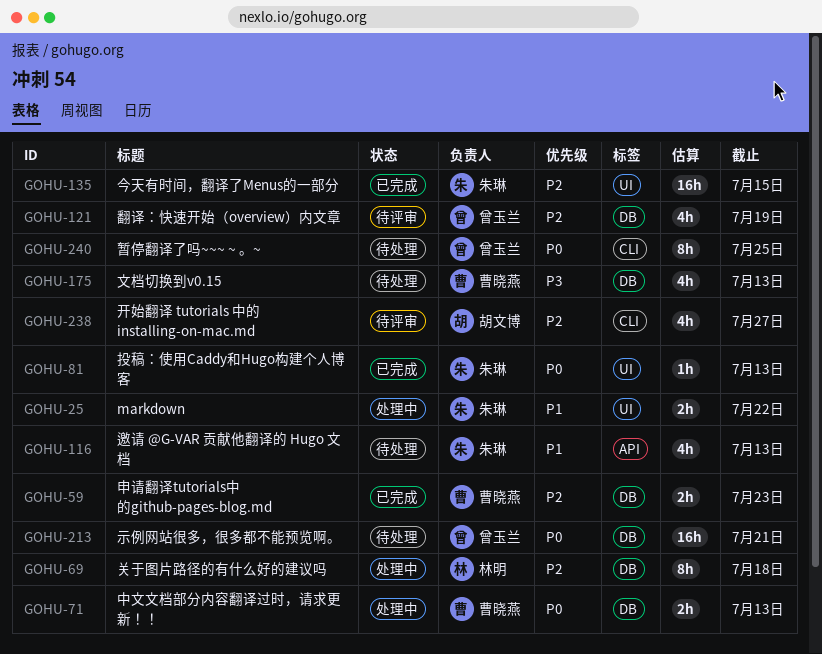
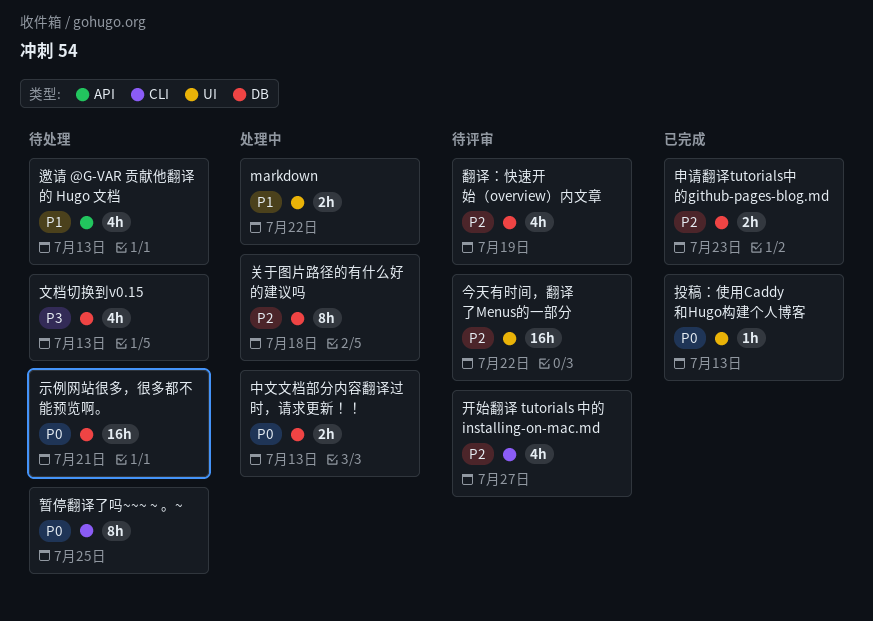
今天有时间，翻译了Menus的一部分, status: 已完成 -> 待评审
今天有时间，翻译了Menus的一部分, due: Jul 15 -> Jul 22

